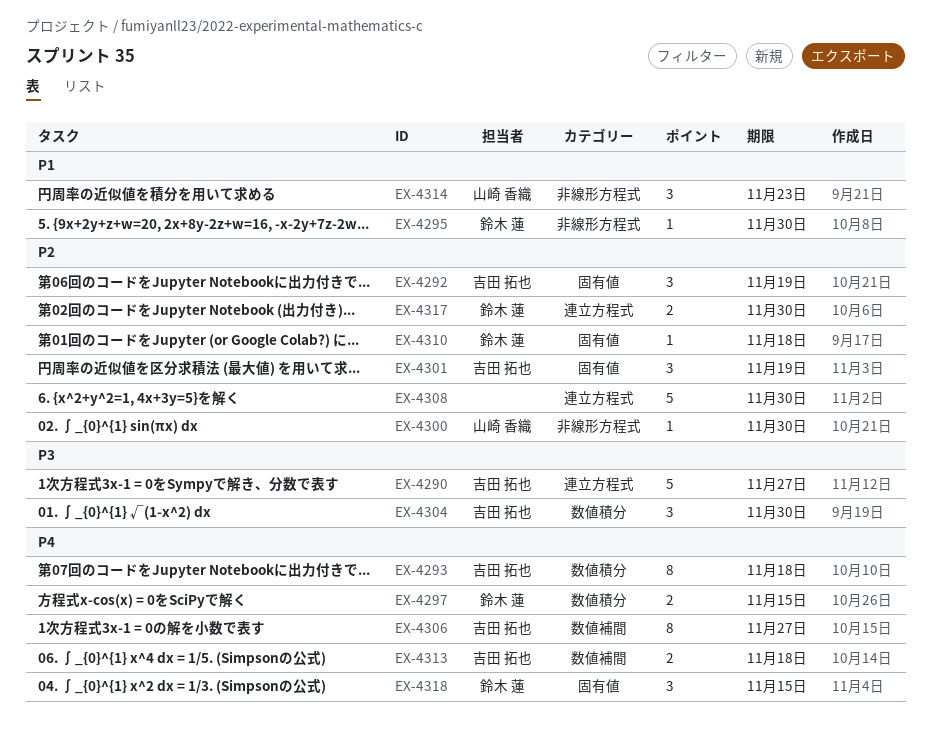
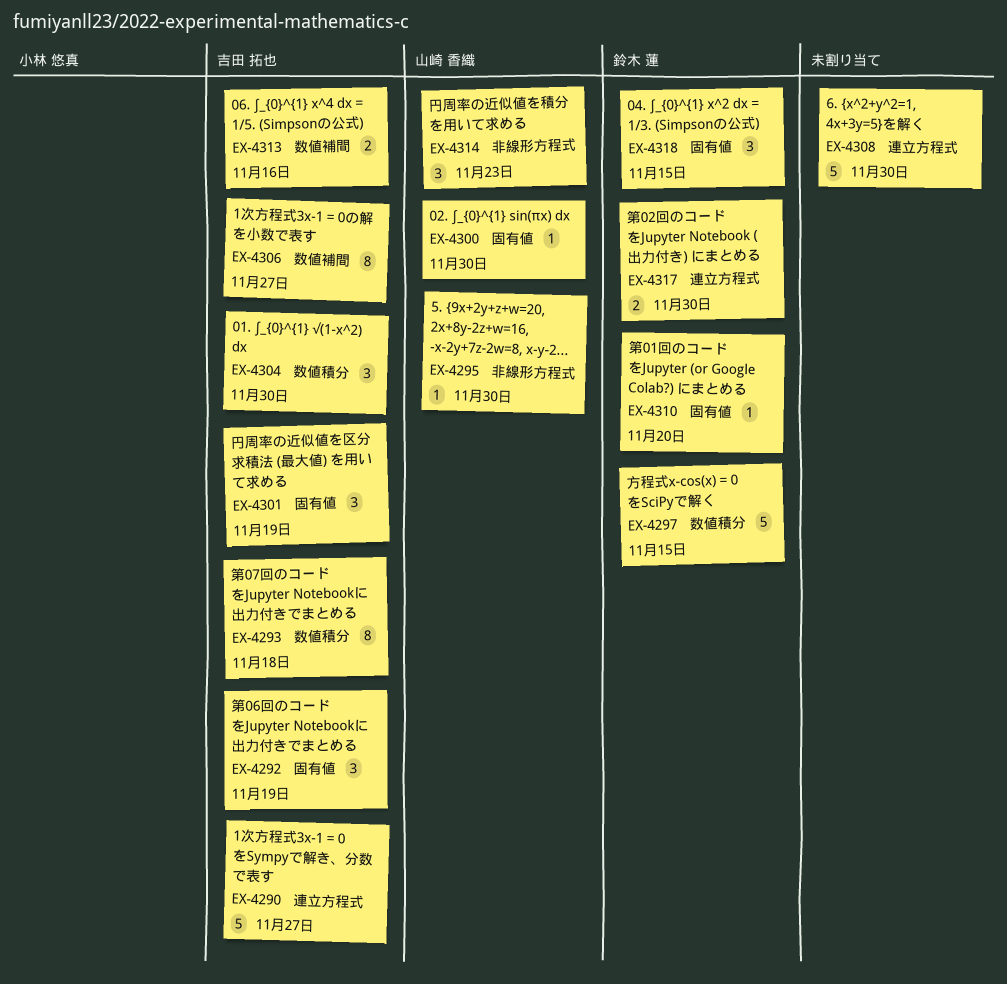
EX-4295, owner: 鈴木 蓮 -> 山崎 香織
EX-4297, estimate: 2 -> 5
EX-4300, label: 非線形方程式 -> 固有値
EX-4310, due: Nov 18 -> Nov 20
EX-4313, due: Nov 18 -> Nov 16

